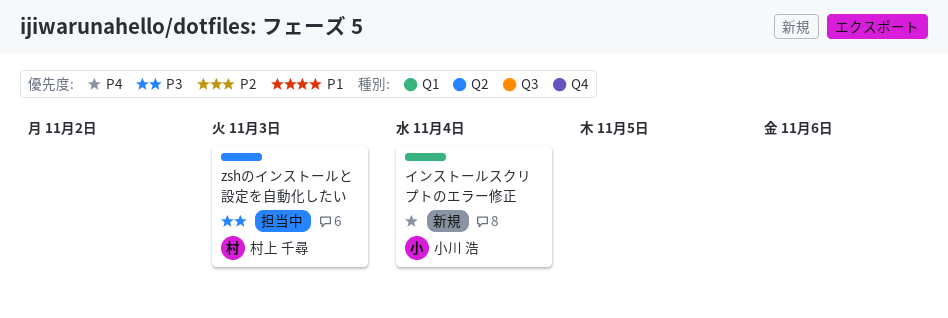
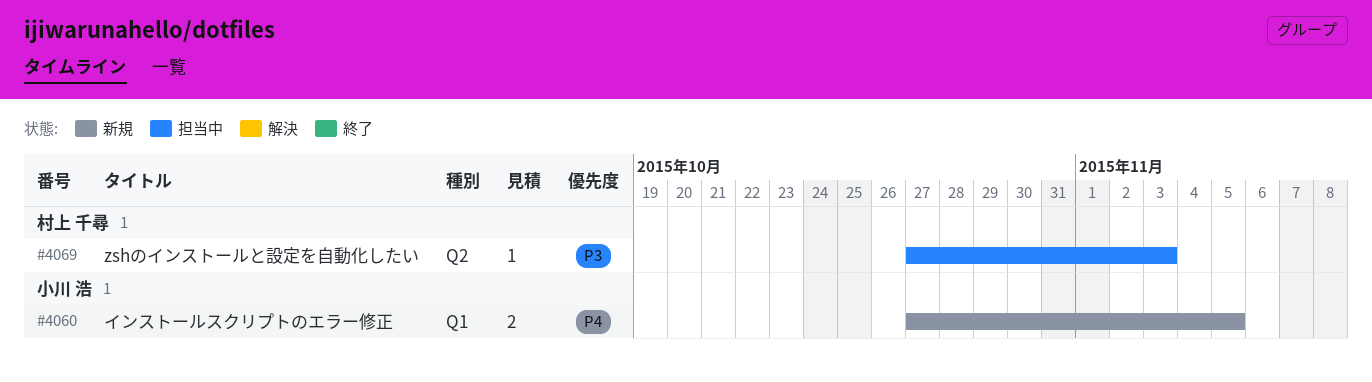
インストールスクリプトのエラー修正, due: Nov 4 -> Nov 5

